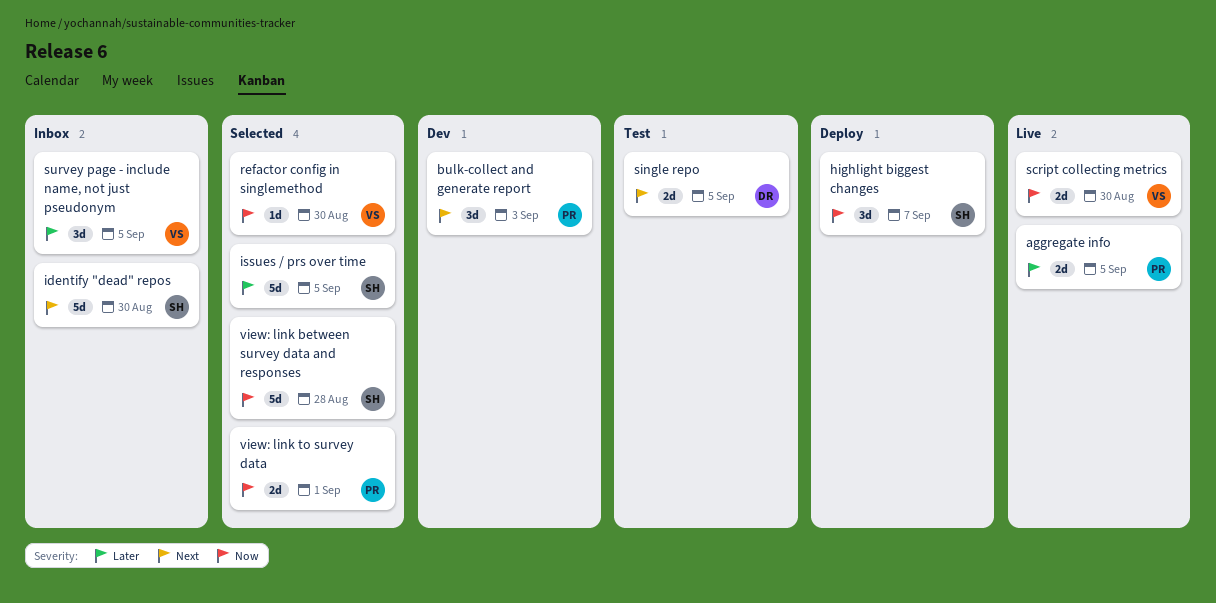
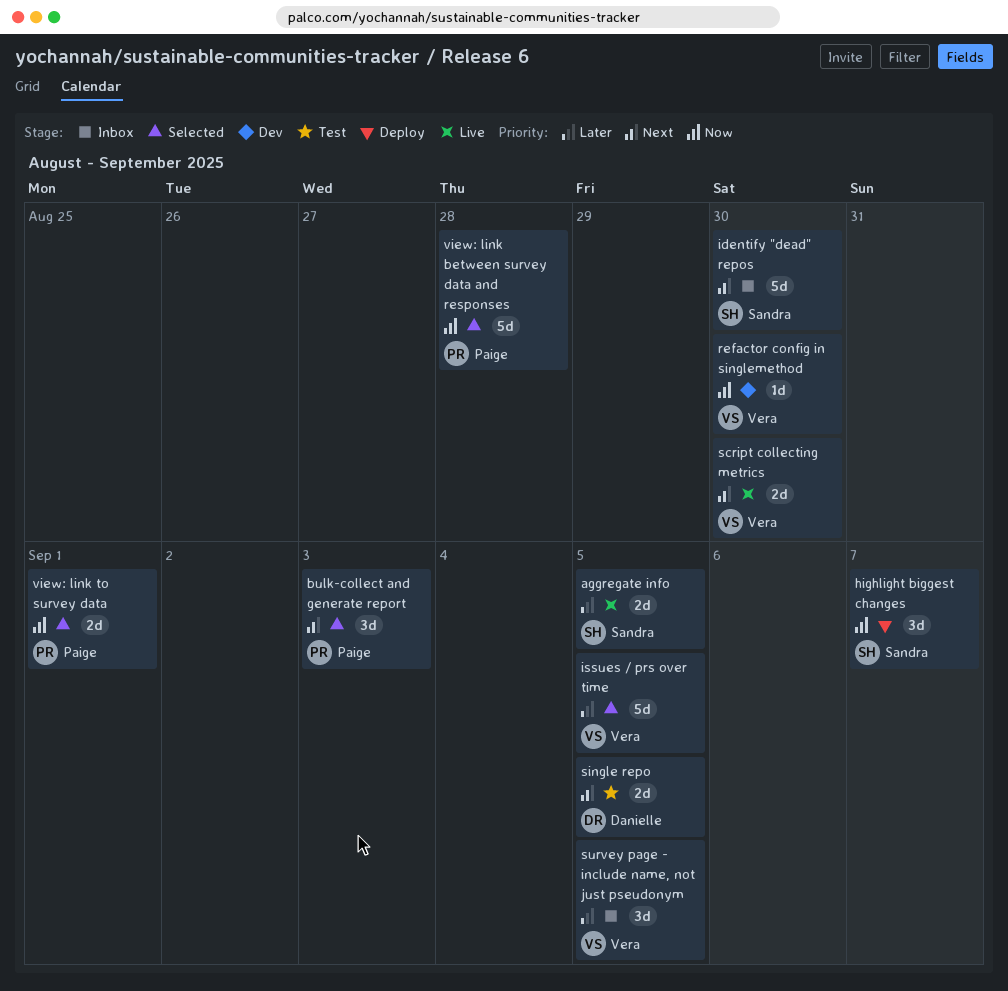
aggregate info, owner: Paige -> Sandra
bulk-collect and generate report, status: Dev -> Selected
issues / prs over time, owner: Sandra -> Vera
refactor config in singlemethod, status: Selected -> Dev
script collecting metrics, priority: Now -> Next
view: link between survey data and responses, owner: Sandra -> Paige

